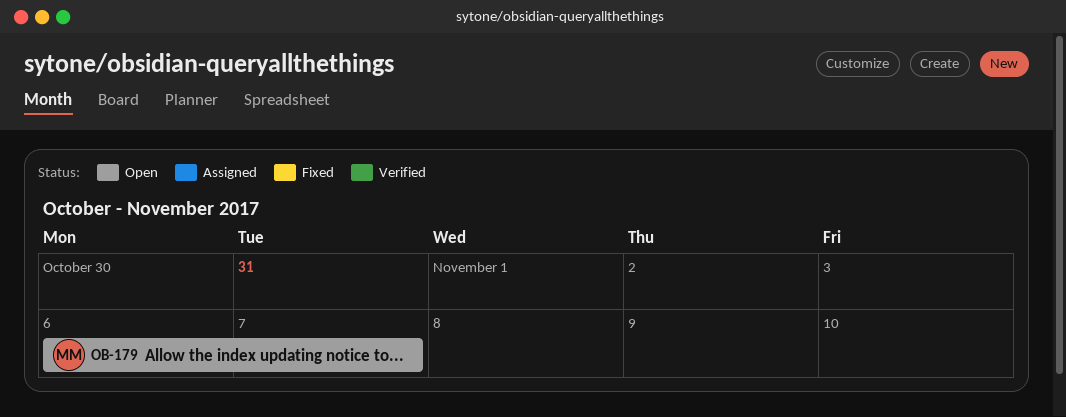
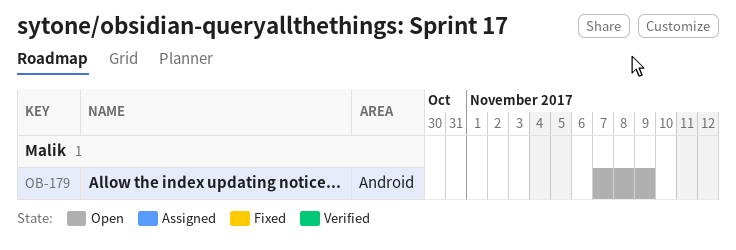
OB-179, start: Nov 6 -> Nov 7
OB-179, due: Nov 7 -> Nov 9

